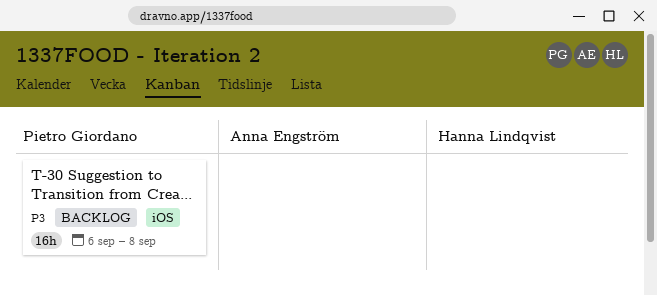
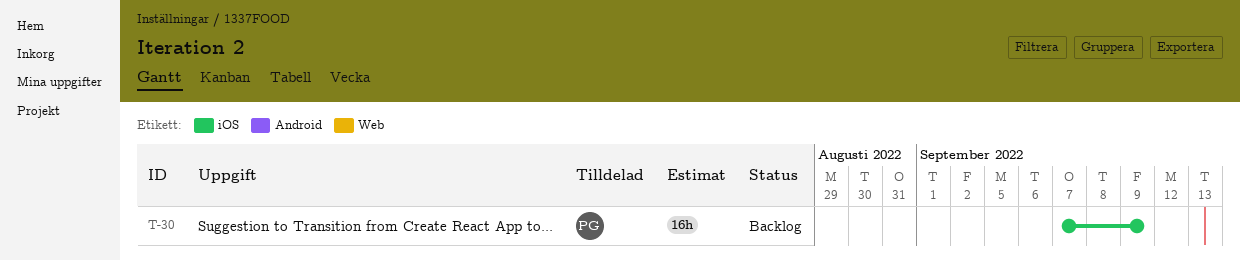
T-30, start: Sep 6 -> Sep 7
T-30, due: Sep 8 -> Sep 9

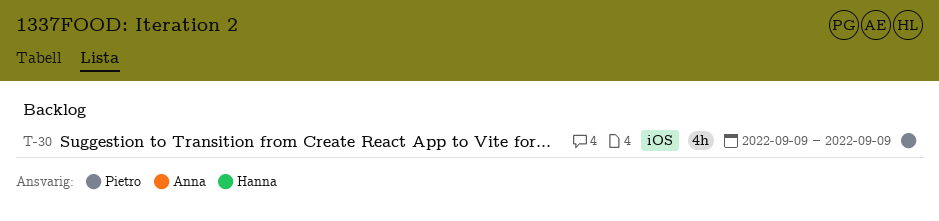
T-30, estimate: 16h -> 4h
T-30, start: Sep 7 -> Sep 9

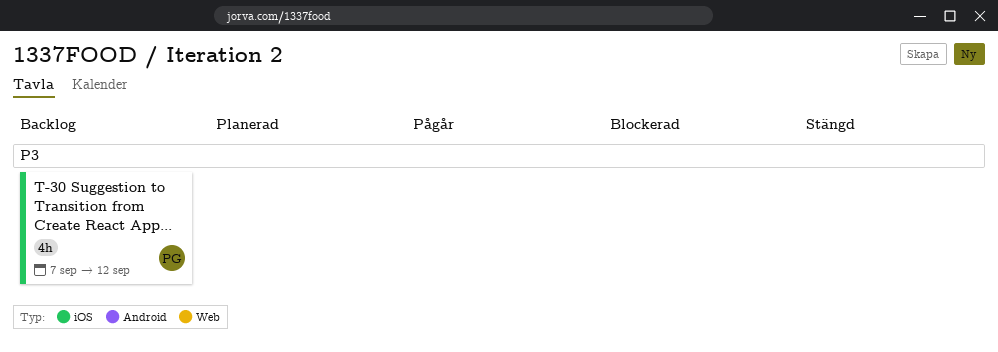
T-30, start: Sep 9 -> Sep 7
T-30, due: Sep 9 -> Sep 12

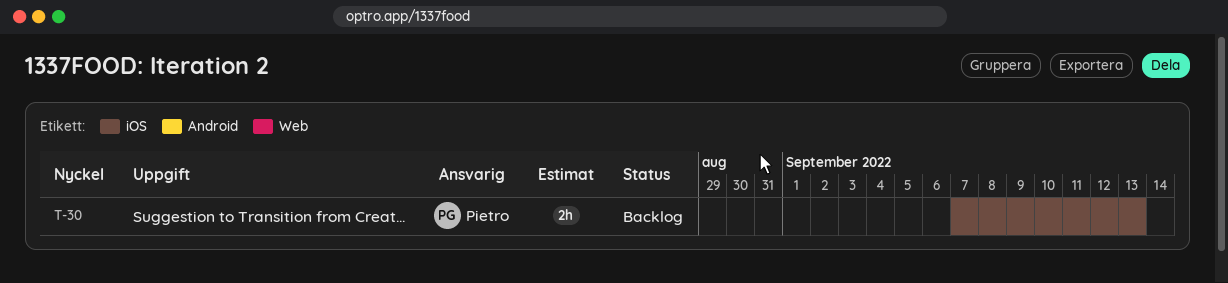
T-30, estimate: 4h -> 2h
T-30, due: Sep 12 -> Sep 13

